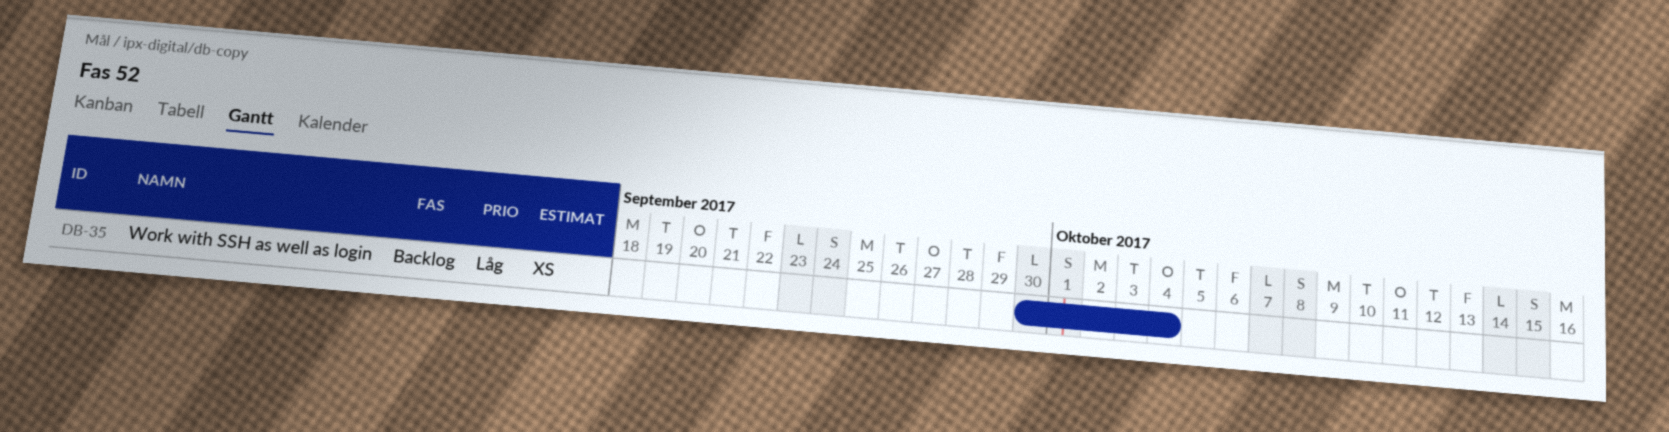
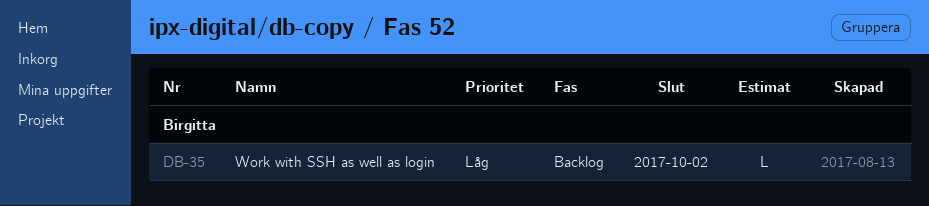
DB-35, estimate: XS -> L
DB-35, due: Oct 4 -> Oct 2

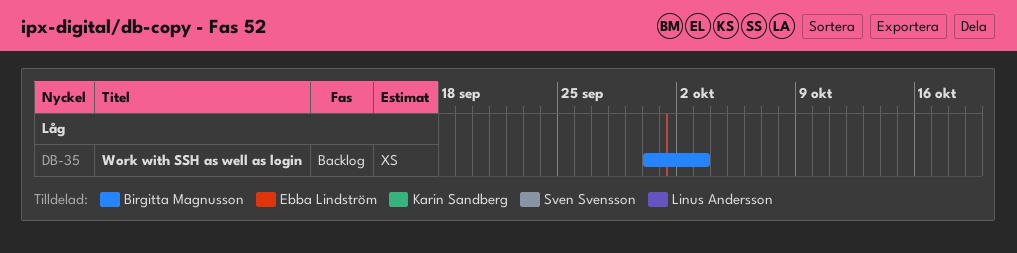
DB-35, estimate: L -> XS
DB-35, due: Oct 2 -> Oct 3

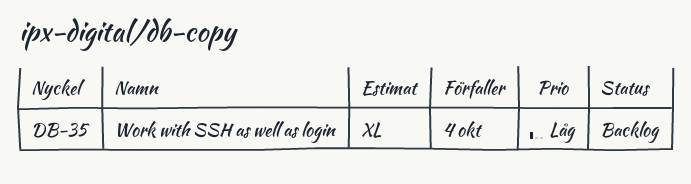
DB-35, estimate: XS -> XL
DB-35, due: Oct 3 -> Oct 4

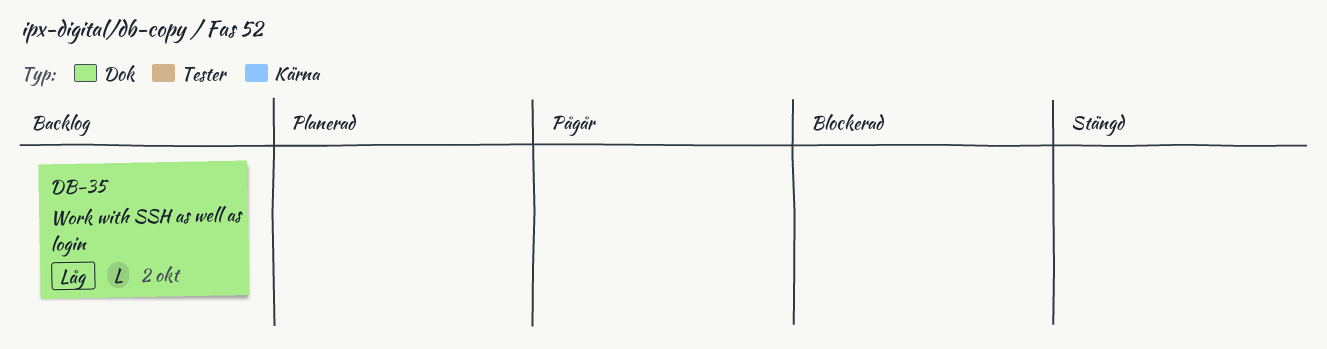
DB-35, estimate: XL -> L
DB-35, due: Oct 4 -> Oct 2

